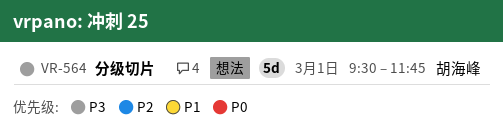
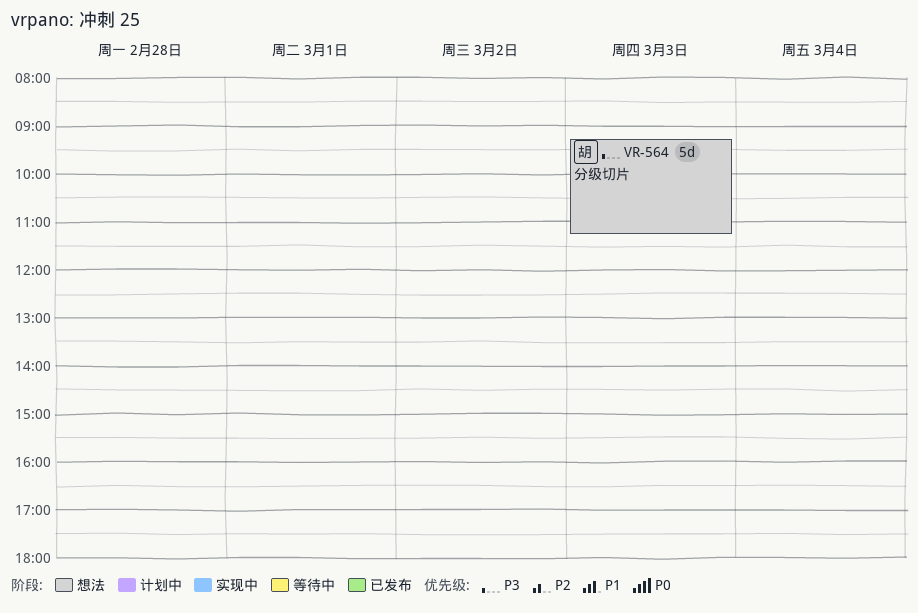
VR-564, day: Mar 1 -> Mar 3
VR-564, begins: 09:30 -> 09:15
VR-564, ends: 11:45 -> 11:15

